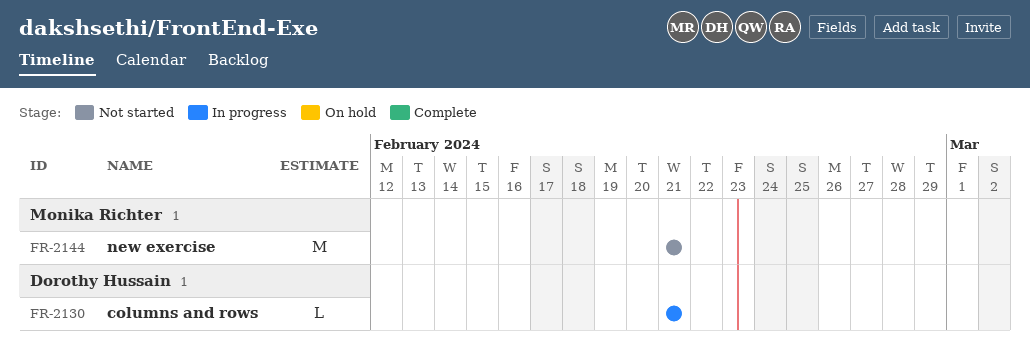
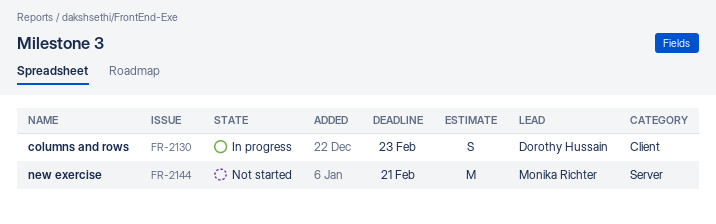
FR-2130, estimate: L -> S
FR-2130, due: Feb 21 -> Feb 23

